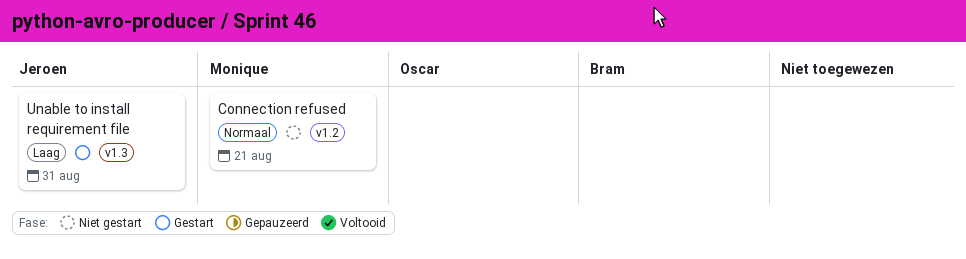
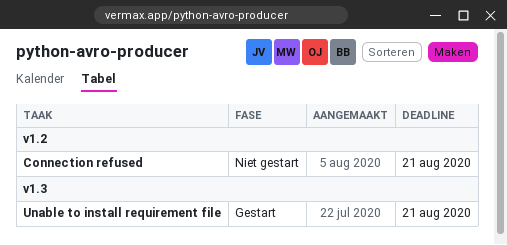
Unable to install requirement file, due: Aug 31 -> Aug 21

